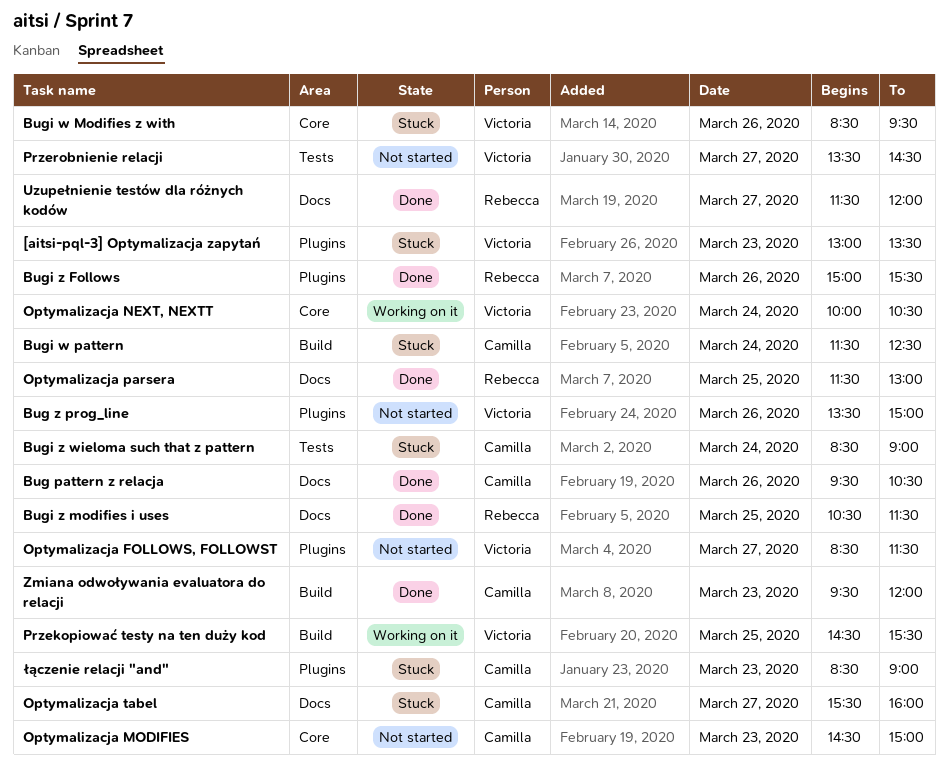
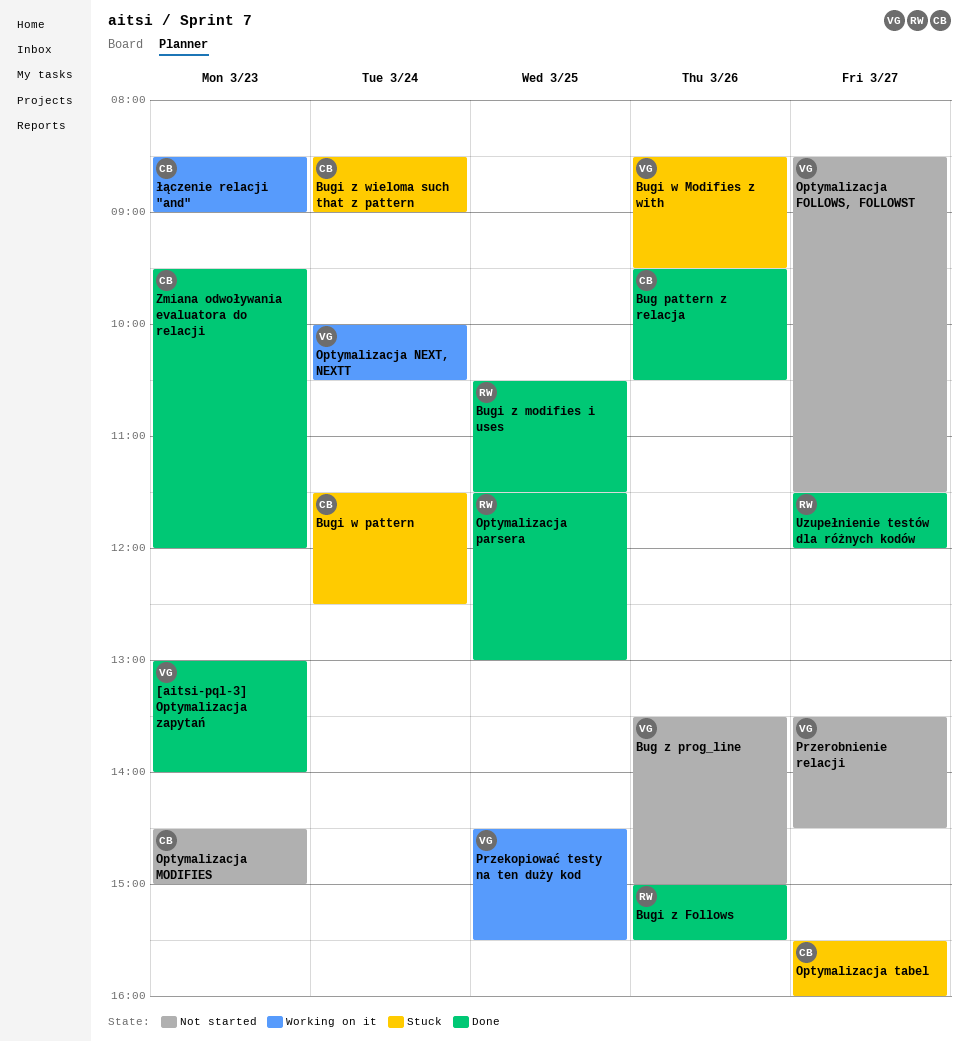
[aitsi-pql-3] Optymalizacja zapytań, status: Stuck -> Done
[aitsi-pql-3] Optymalizacja zapytań, ends: 13:30 -> 14:00
łączenie relacji "and", status: Stuck -> Working on it

